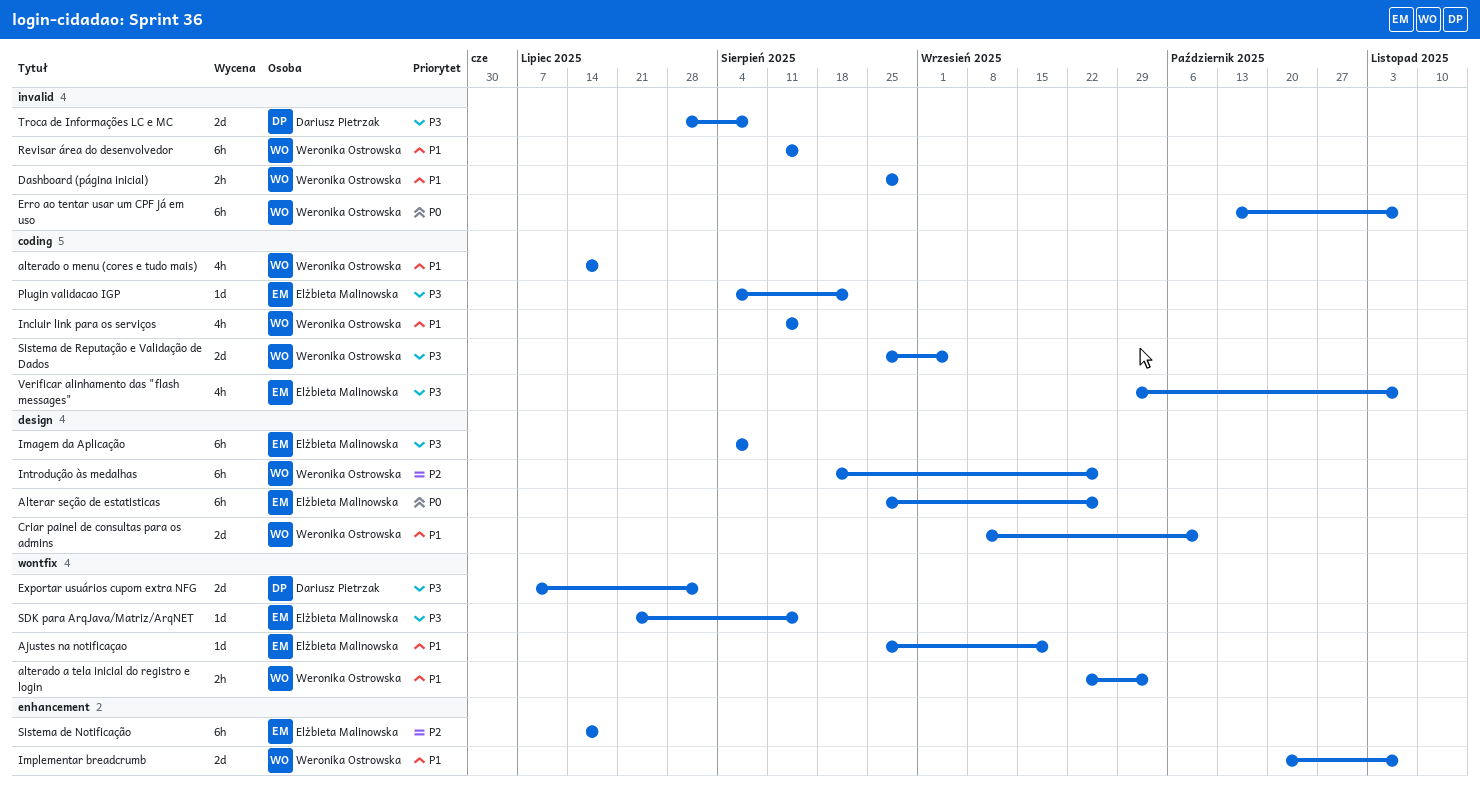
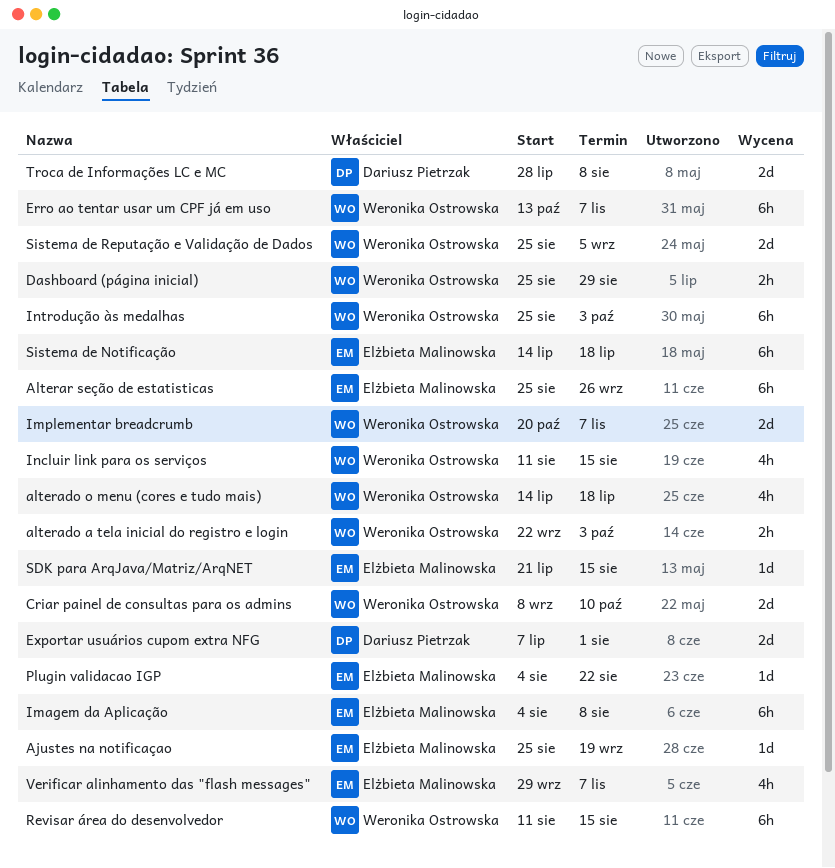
Introdução às medalhas, start: Aug 18 -> Aug 25
Introdução às medalhas, due: Sep 26 -> Oct 3

